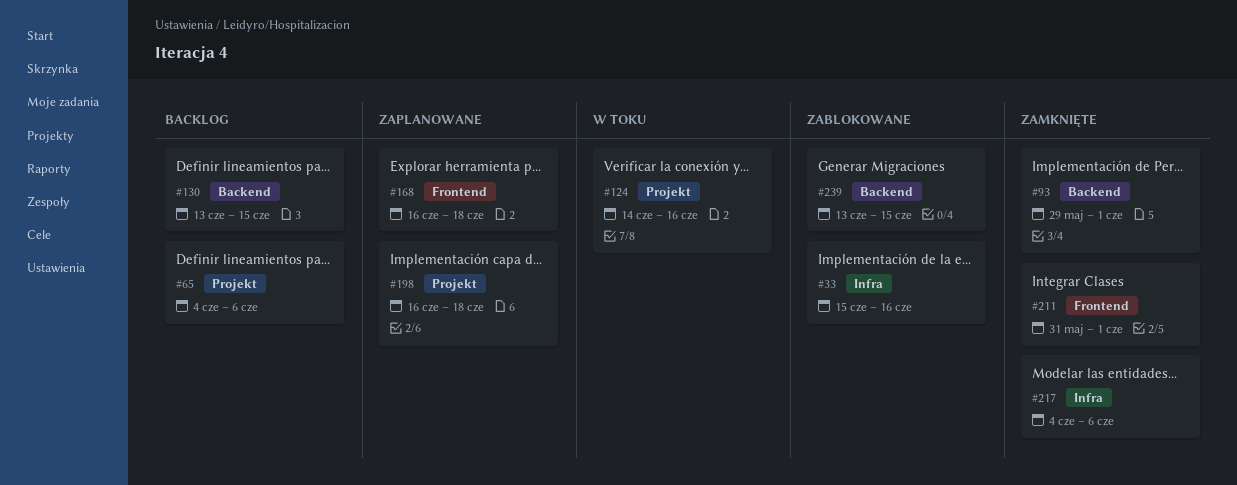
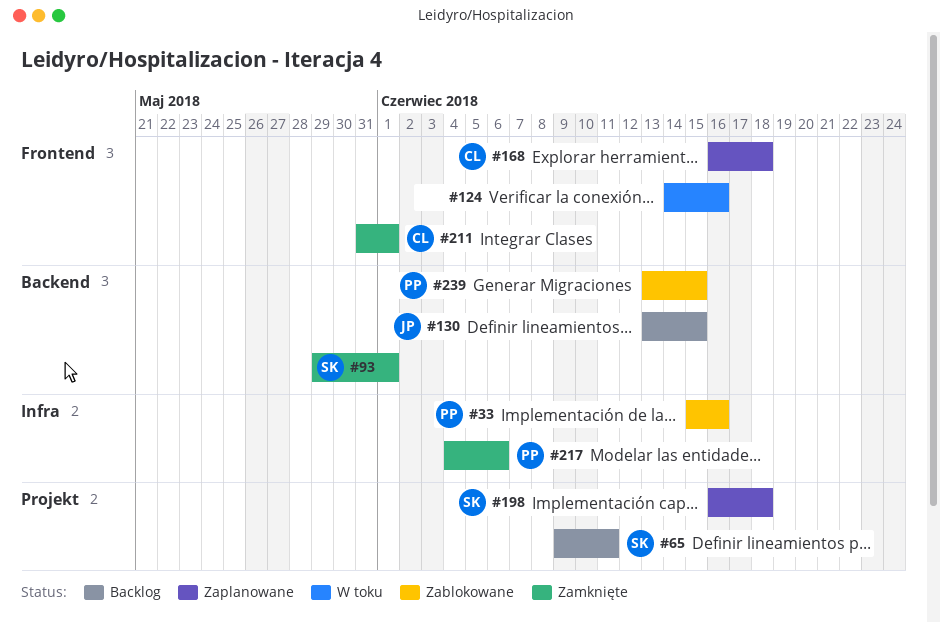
#65, start: Jun 4 -> Jun 9
#65, due: Jun 6 -> Jun 11
#124, label: Projekt -> Frontend

